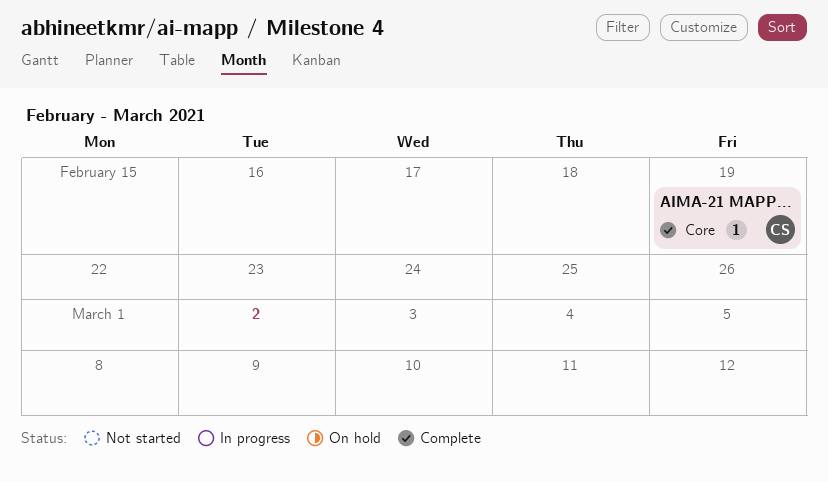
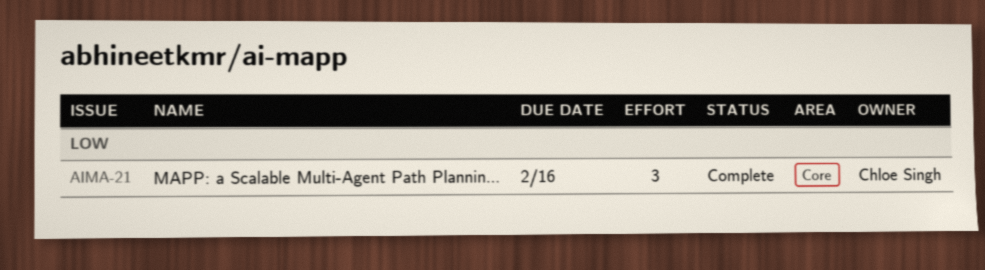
AIMA-21, estimate: 1 -> 3
AIMA-21, due: Feb 19 -> Feb 16

